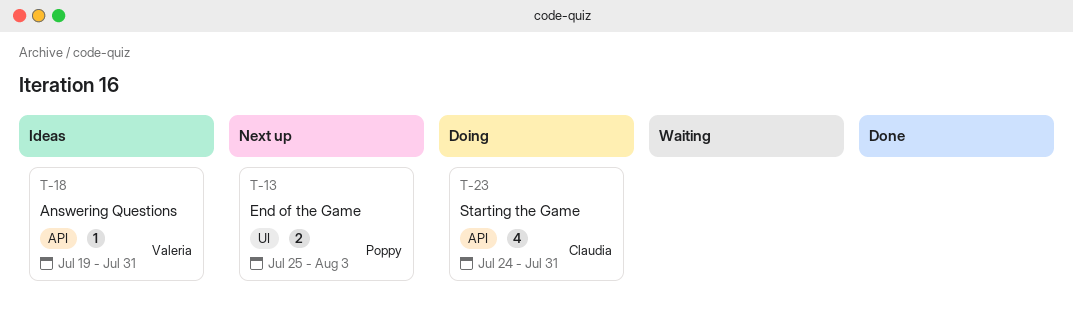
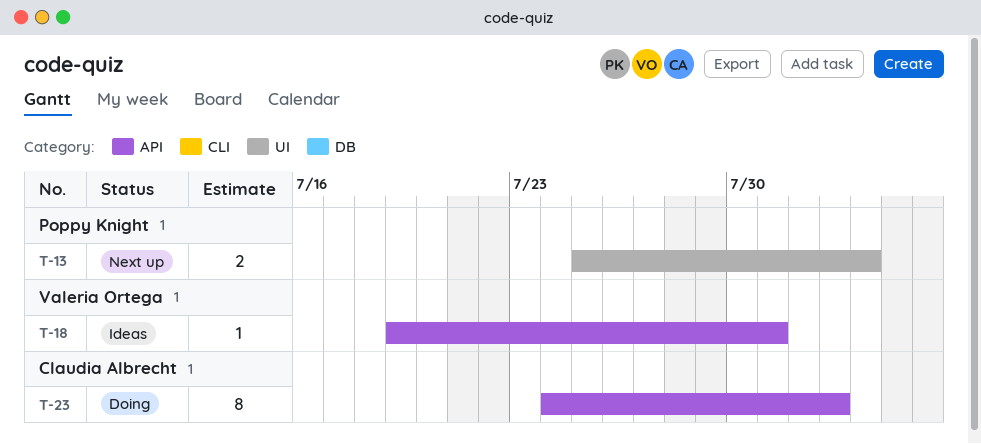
T-23, estimate: 4 -> 8
T-23, due: Jul 31 -> Aug 2

